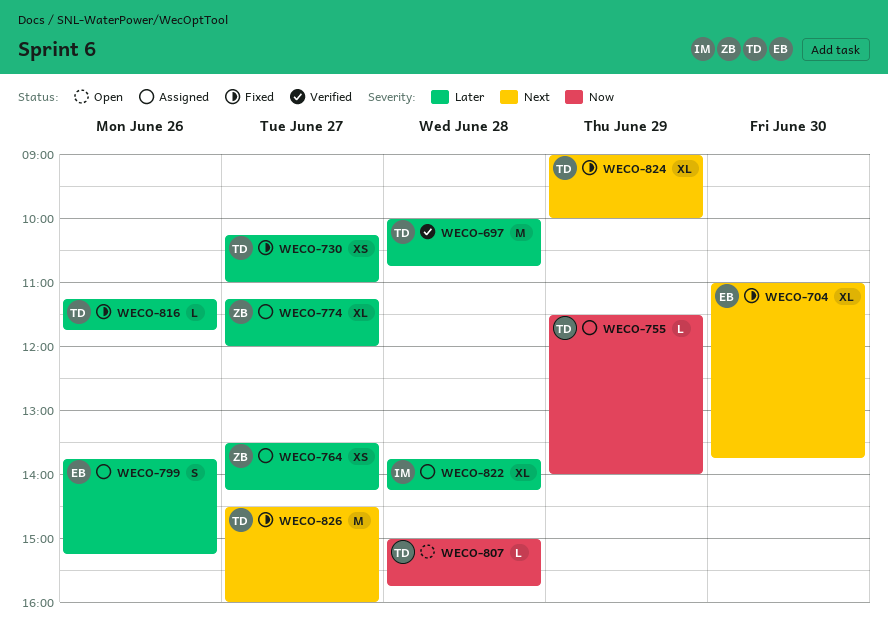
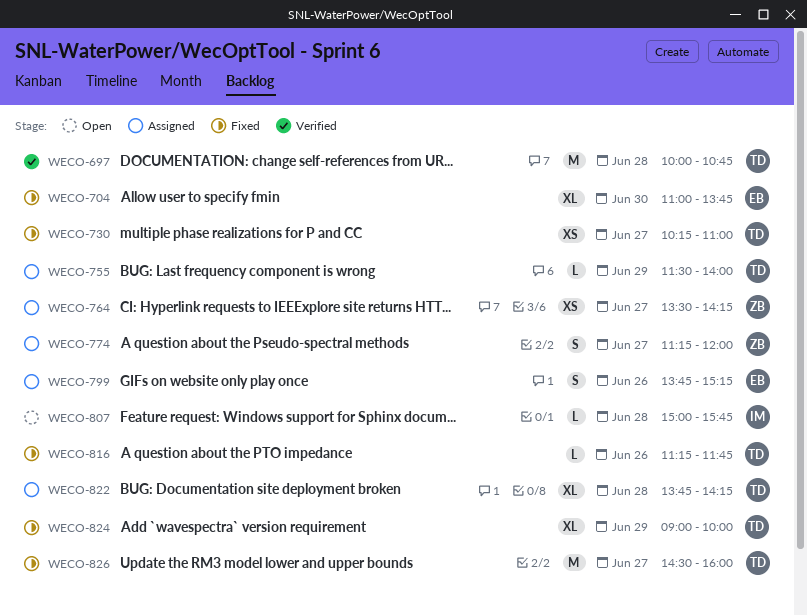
WECO-774, estimate: XL -> S
WECO-807, owner: TD -> IM
WECO-822, owner: IM -> TD

